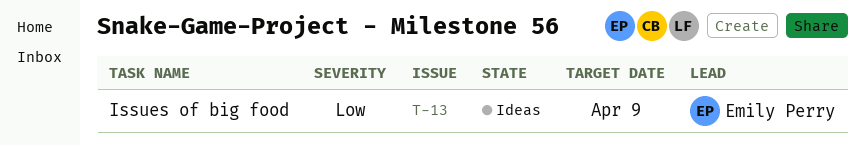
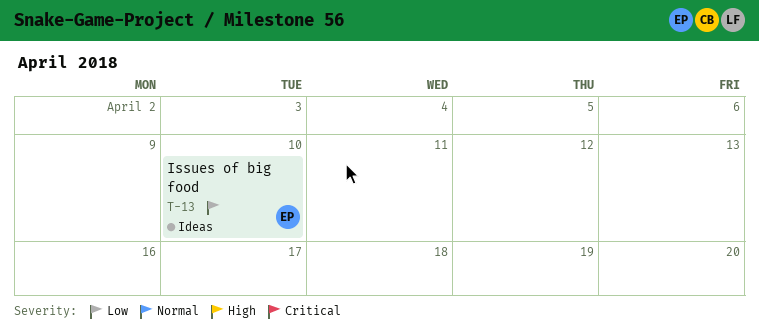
T-13, due: Apr 9 -> Apr 10

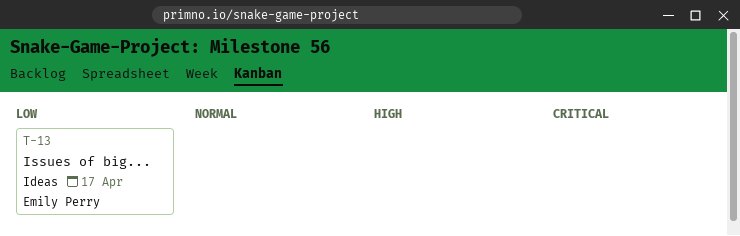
T-13, due: Apr 10 -> Apr 17

